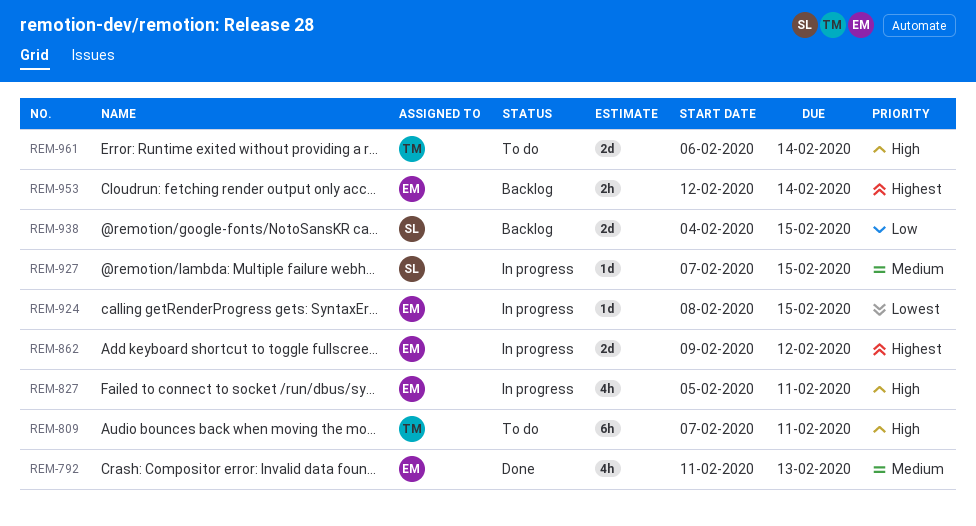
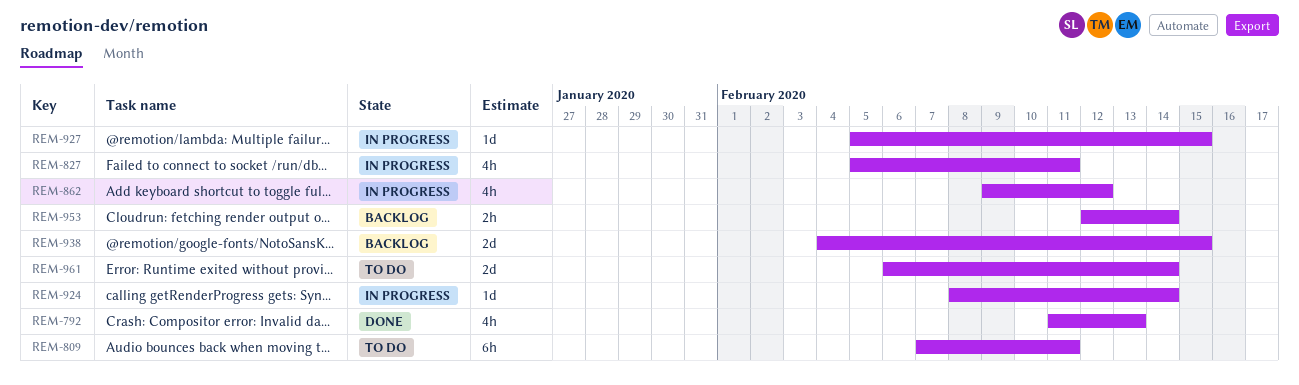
REM-862, estimate: 2d -> 4h
REM-924, due: Feb 15 -> Feb 14
REM-927, start: Feb 7 -> Feb 5

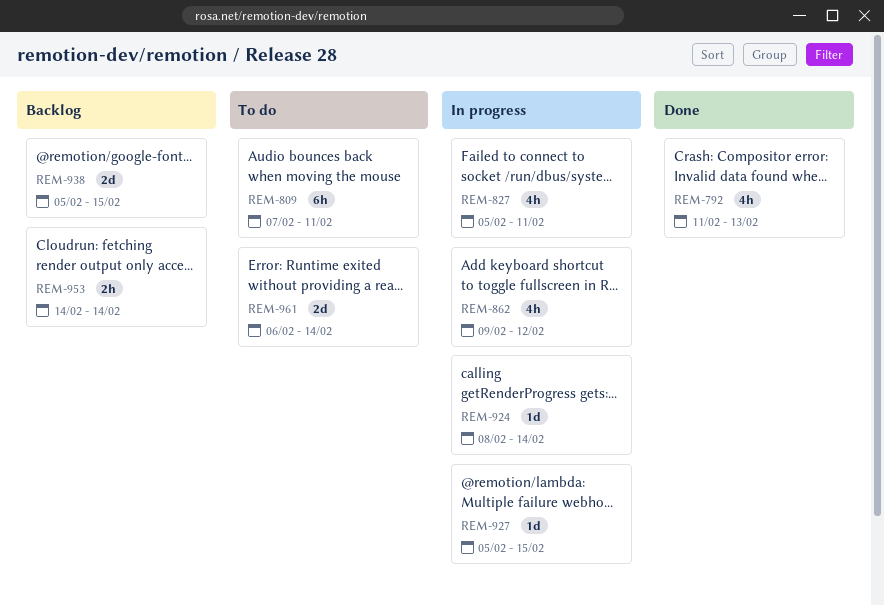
REM-938, start: Feb 4 -> Feb 5
REM-953, start: Feb 12 -> Feb 14

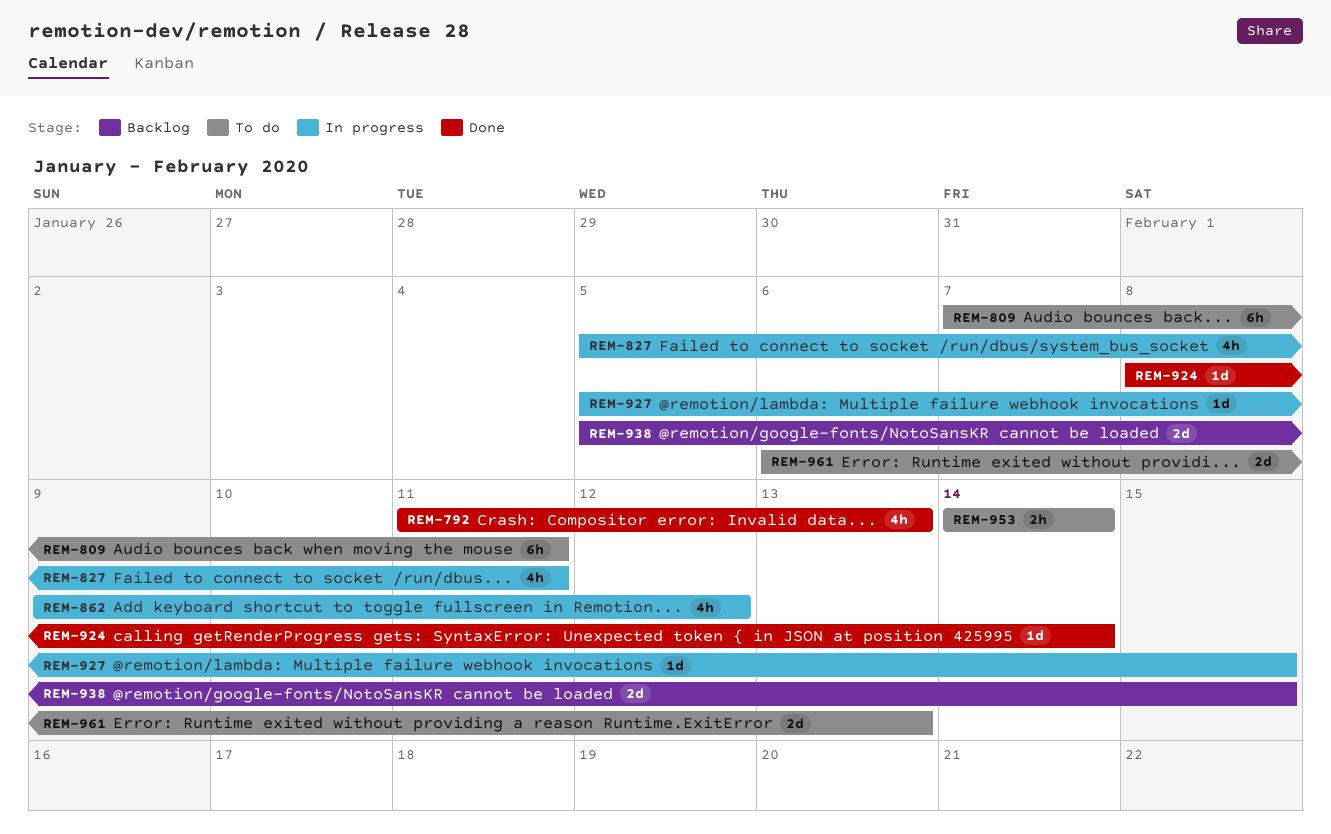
REM-924, status: In progress -> Done
REM-953, status: Backlog -> To do
REM-961, due: Feb 14 -> Feb 13

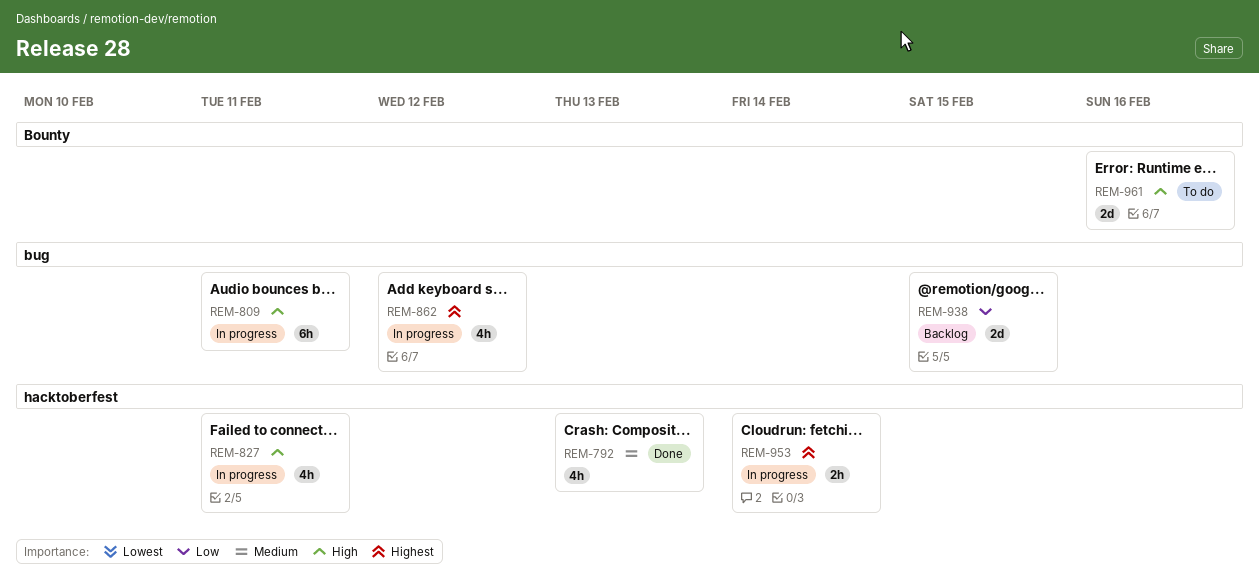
REM-809, status: To do -> In progress
REM-924: present -> none
REM-927: present -> none
REM-953, status: To do -> In progress
REM-961, due: Feb 13 -> Feb 16

